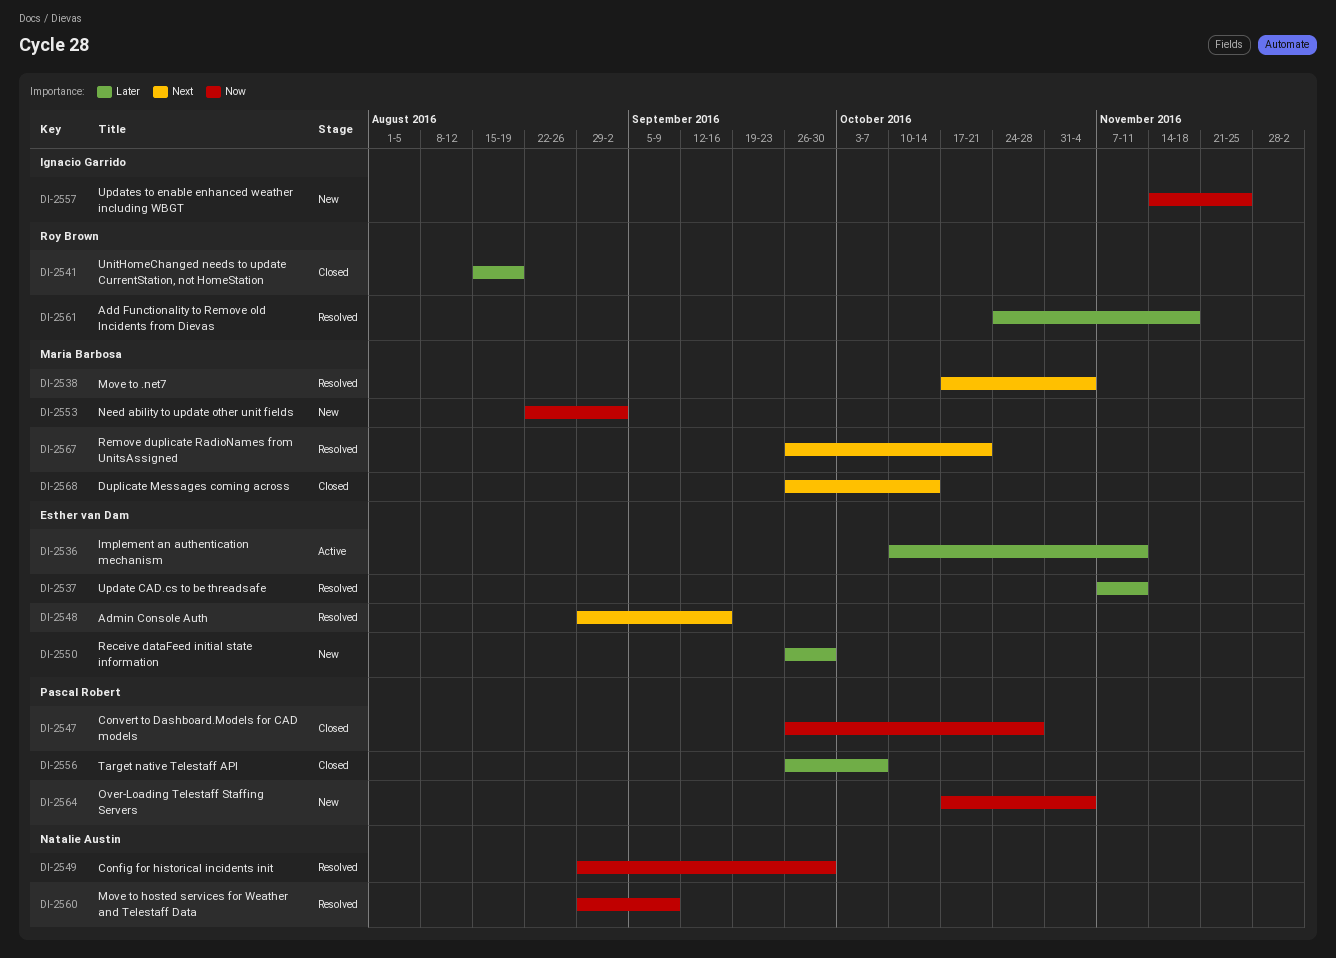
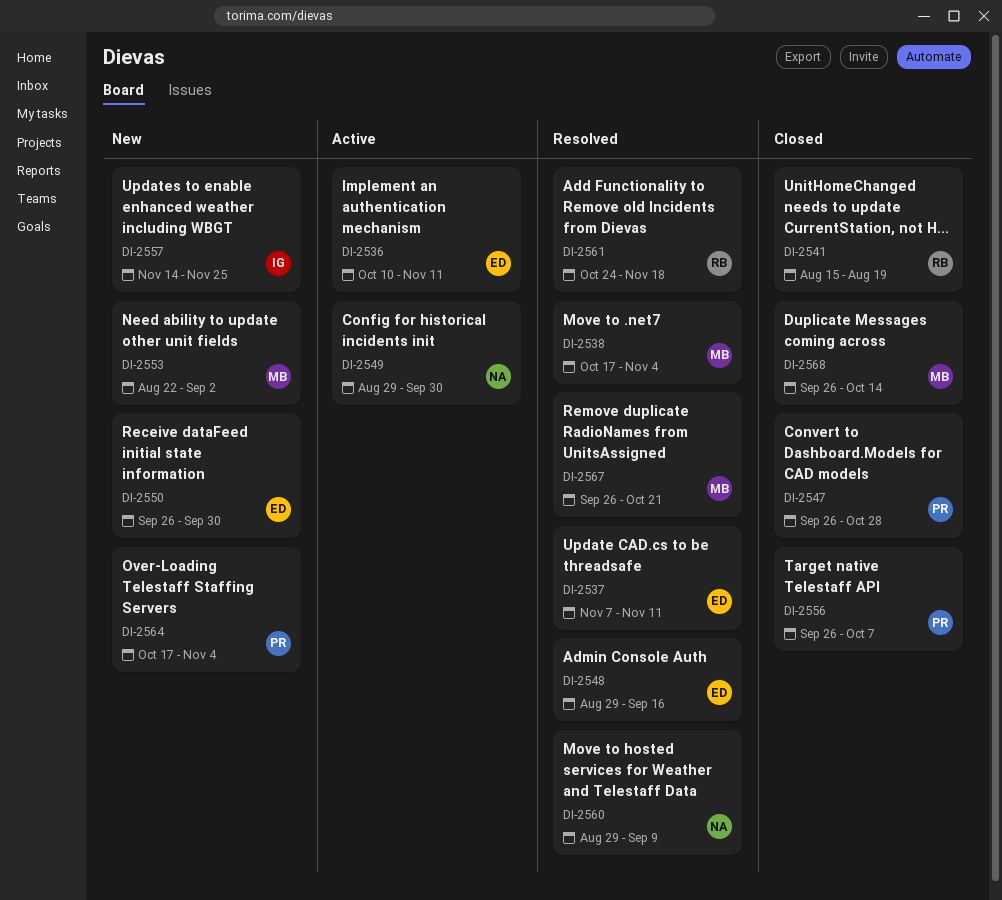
DI-2549, status: Resolved -> Active

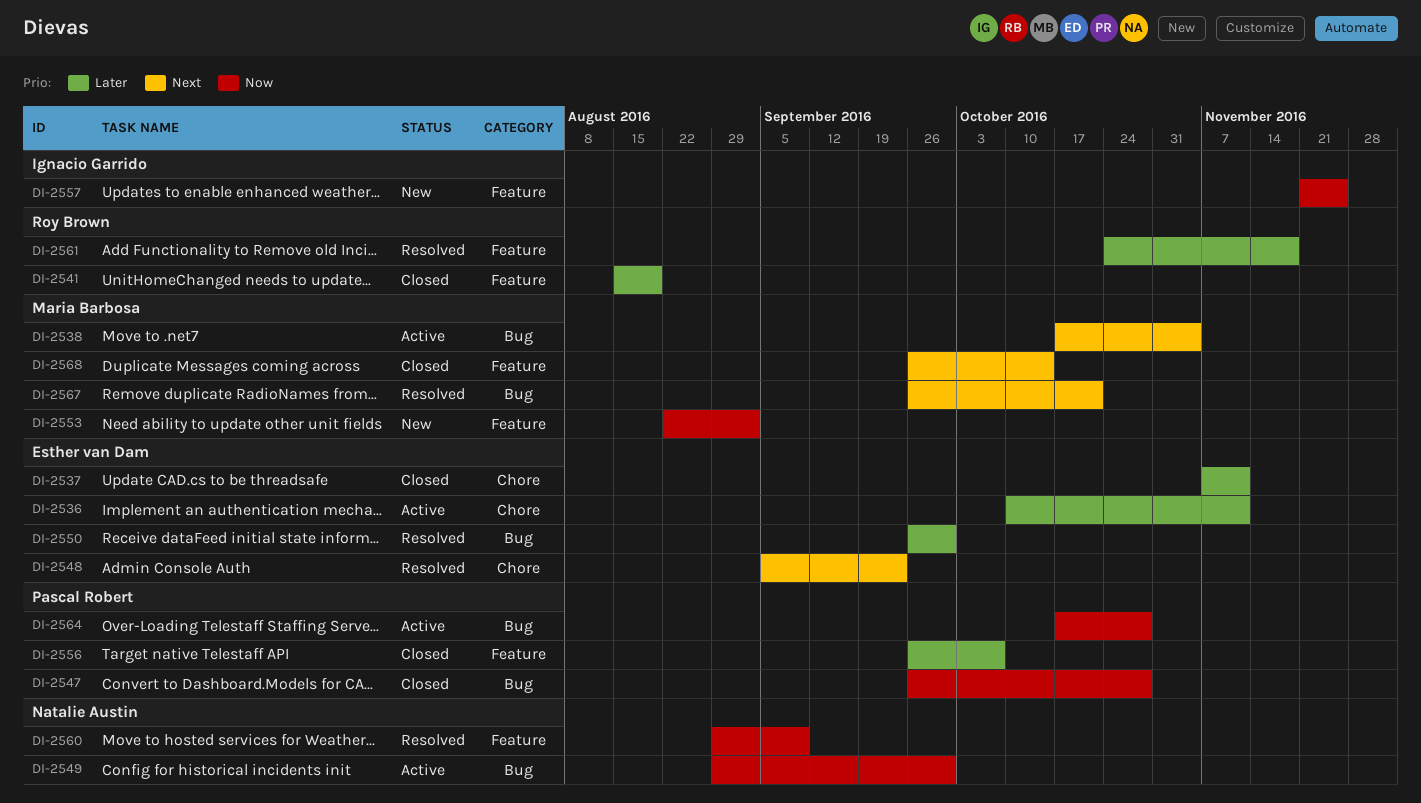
DI-2537, status: Resolved -> Closed
DI-2538, status: Resolved -> Active
DI-2548, start: Aug 29 -> Sep 5
DI-2548, due: Sep 16 -> Sep 23
DI-2550, status: New -> Resolved
DI-2557, start: Nov 14 -> Nov 21
DI-2564, status: New -> Active
DI-2564, due: Nov 4 -> Oct 28

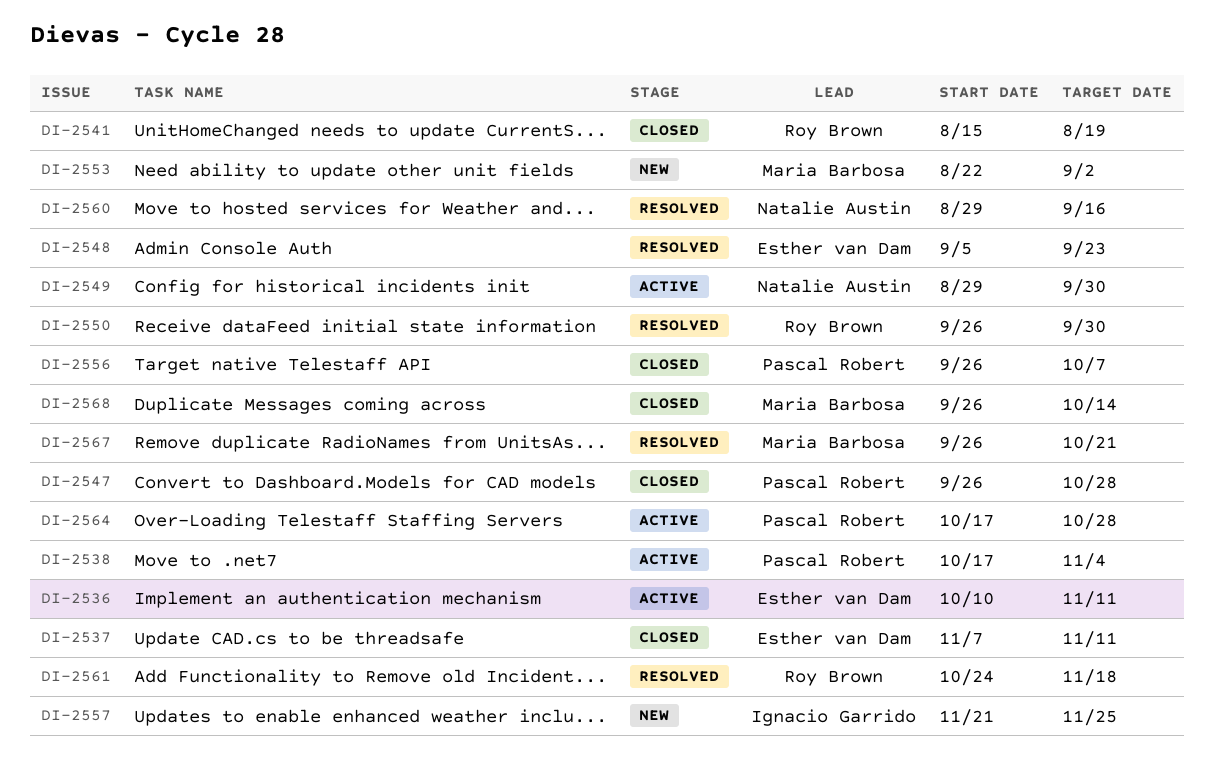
DI-2538, owner: Maria Barbosa -> Pascal Robert
DI-2550, owner: Esther van Dam -> Roy Brown
DI-2560, due: Sep 9 -> Sep 16

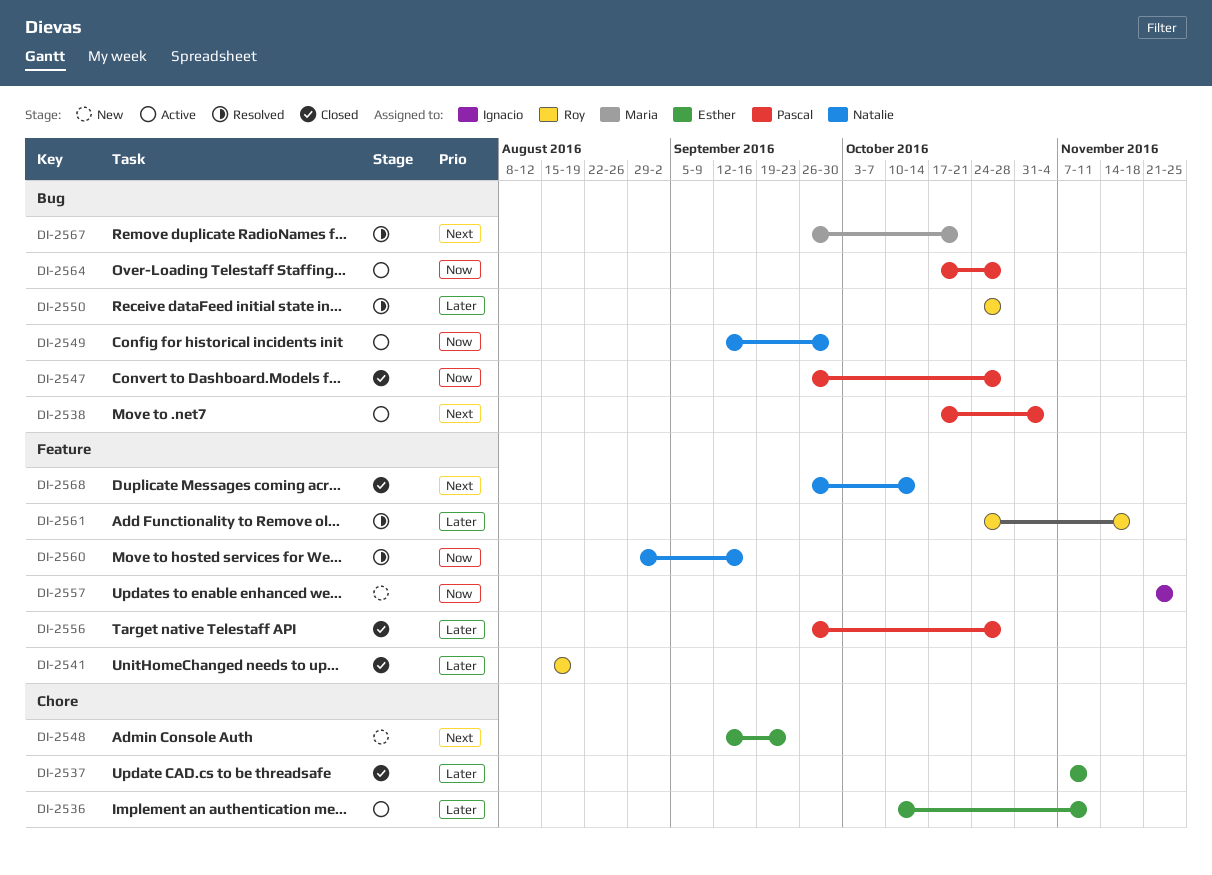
DI-2548, status: Resolved -> New
DI-2548, start: Sep 5 -> Sep 12
DI-2549, start: Aug 29 -> Sep 12
DI-2550, start: Sep 26 -> Oct 24
DI-2550, due: Sep 30 -> Oct 28
DI-2553: present -> none
DI-2556, due: Oct 7 -> Oct 28
DI-2568, owner: Maria Barbosa -> Natalie Austin

